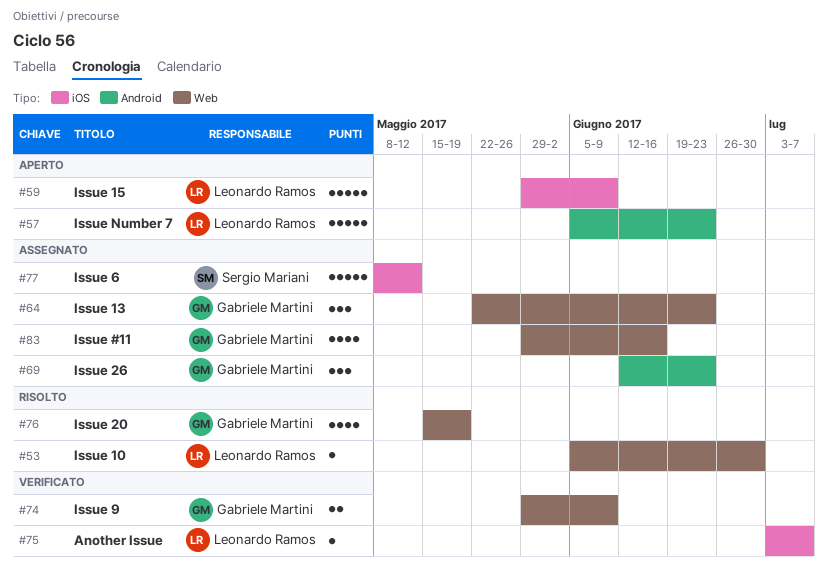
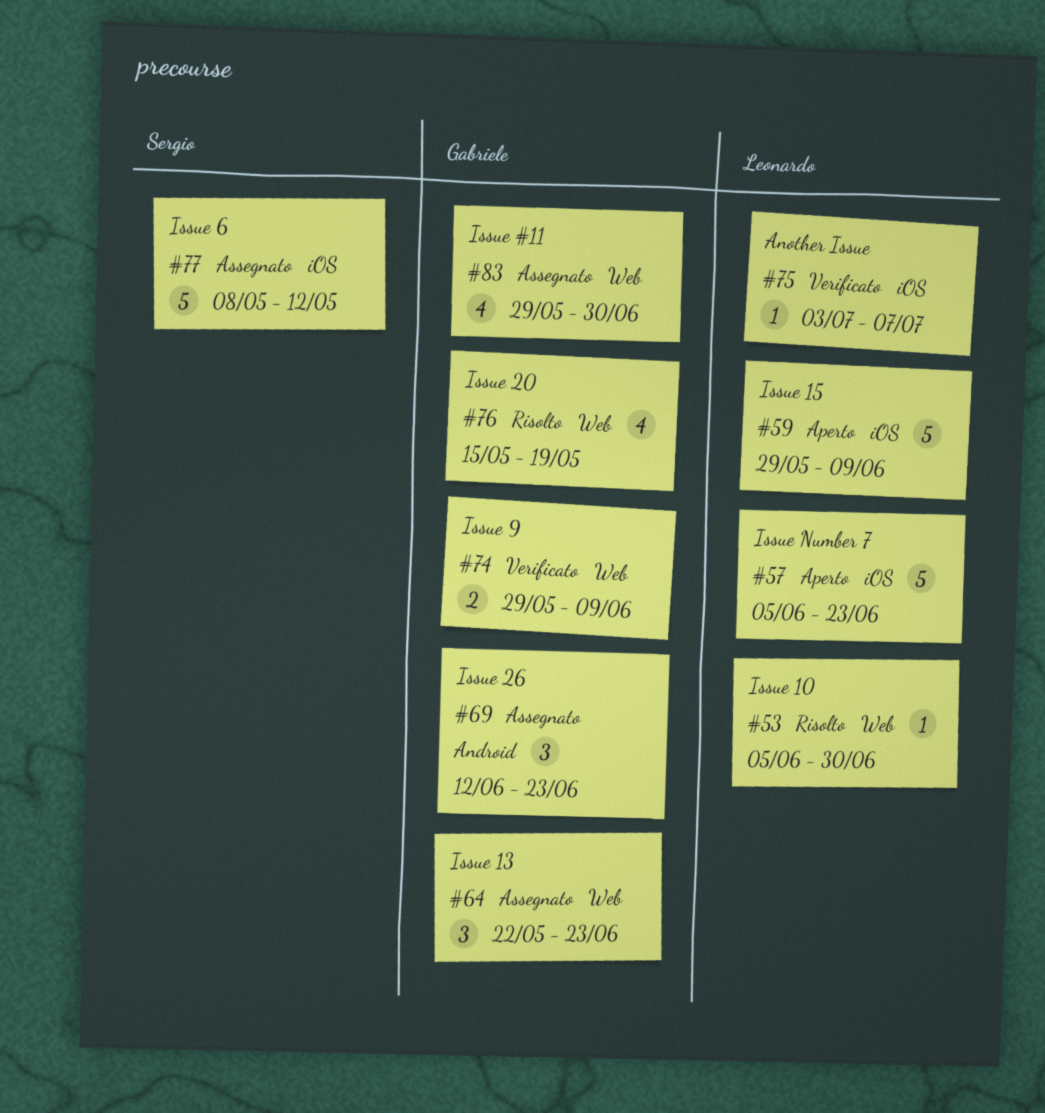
#57, label: Android -> iOS
#83, due: Jun 16 -> Jun 30

